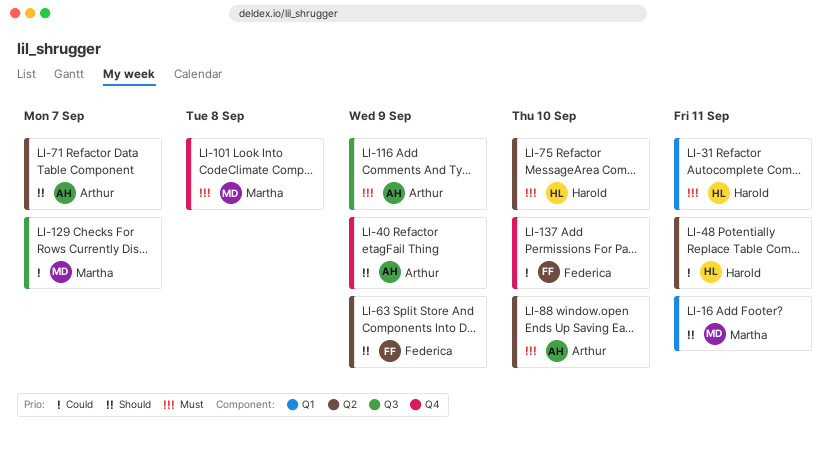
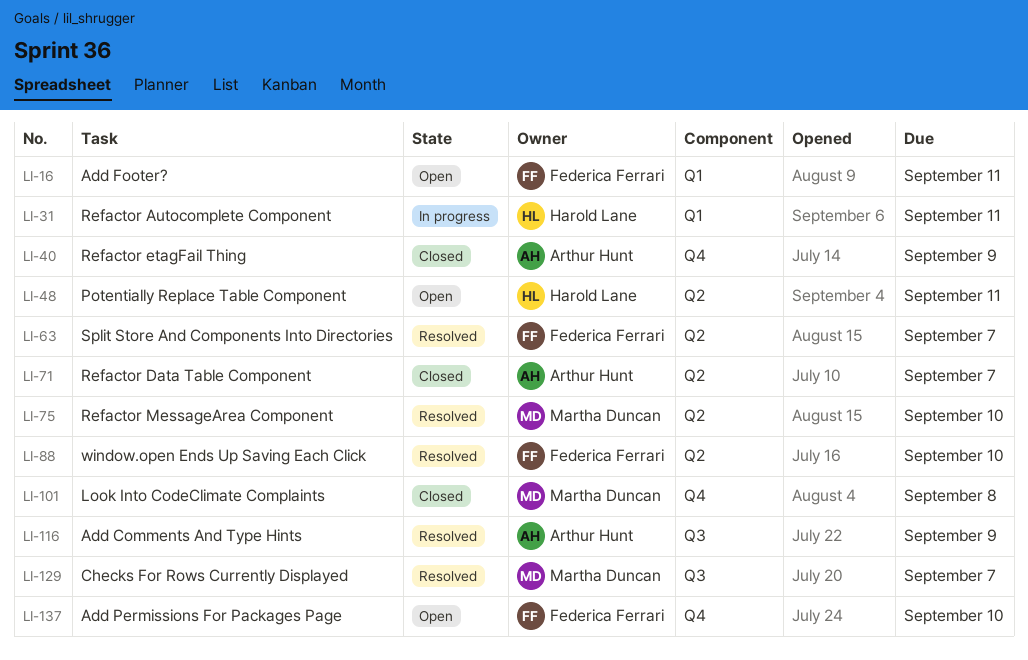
LI-16, owner: Martha Duncan -> Federica Ferrari
LI-63, due: Sep 9 -> Sep 7
LI-75, owner: Harold Lane -> Martha Duncan
LI-88, owner: Arthur Hunt -> Federica Ferrari

